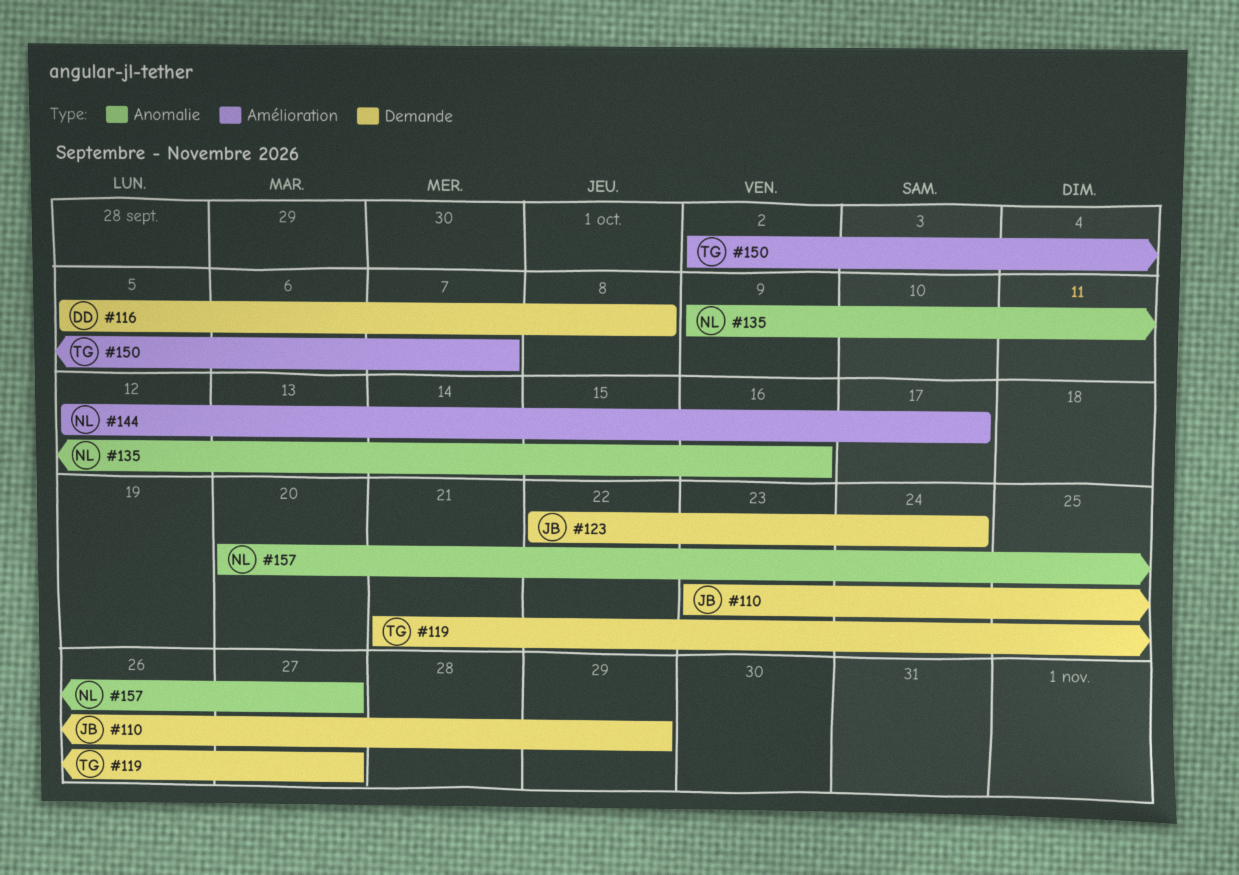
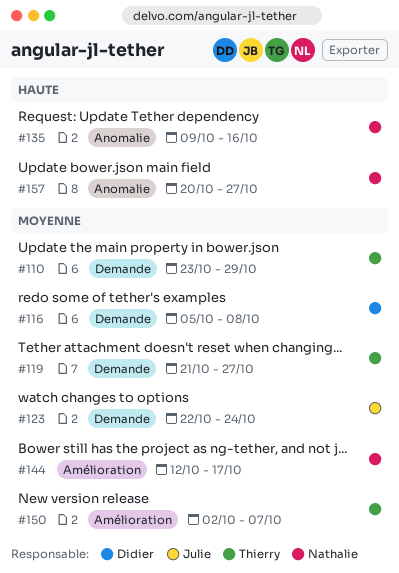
#110, owner: Julie -> Thierry

